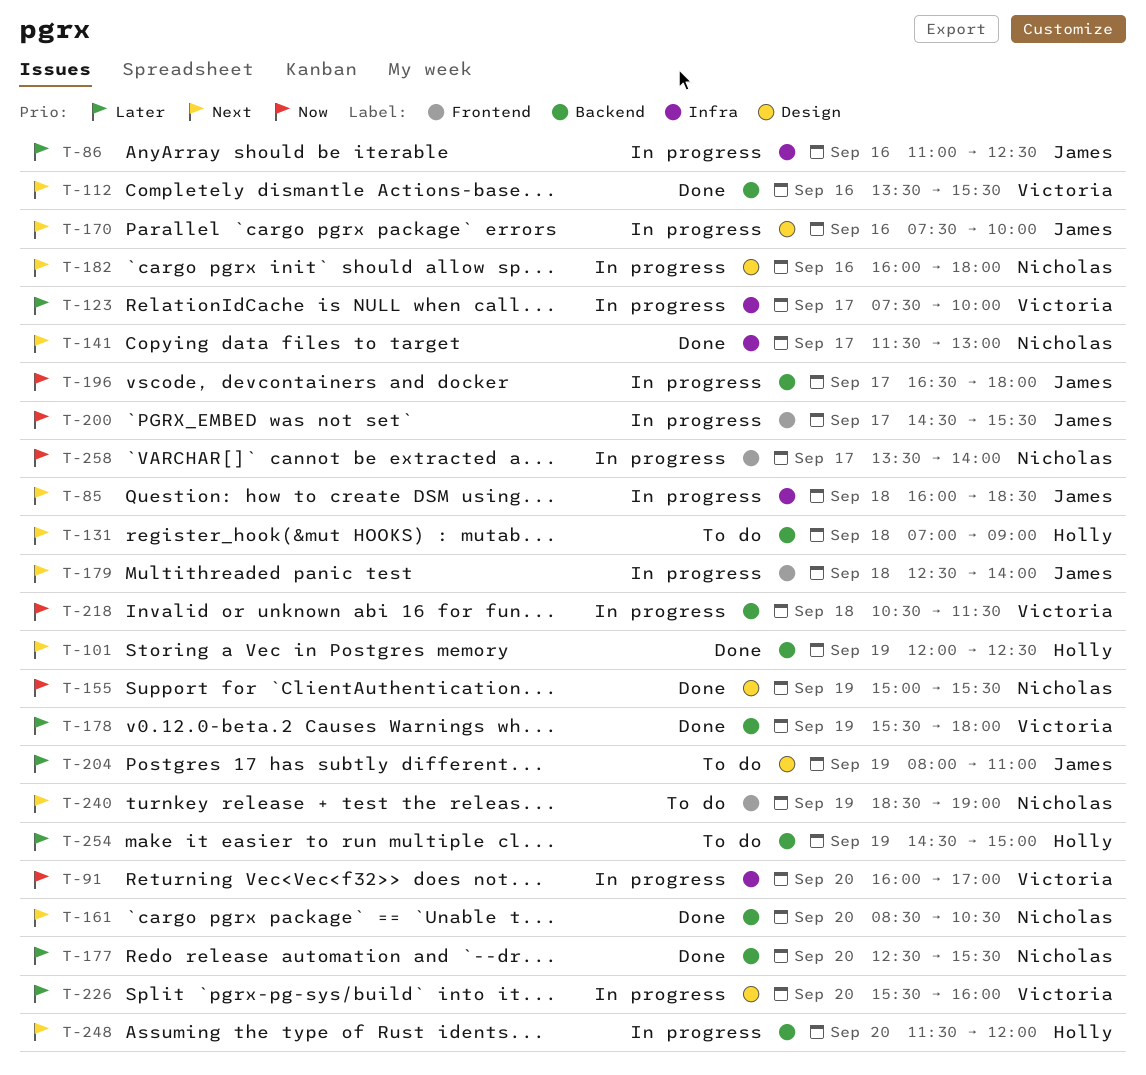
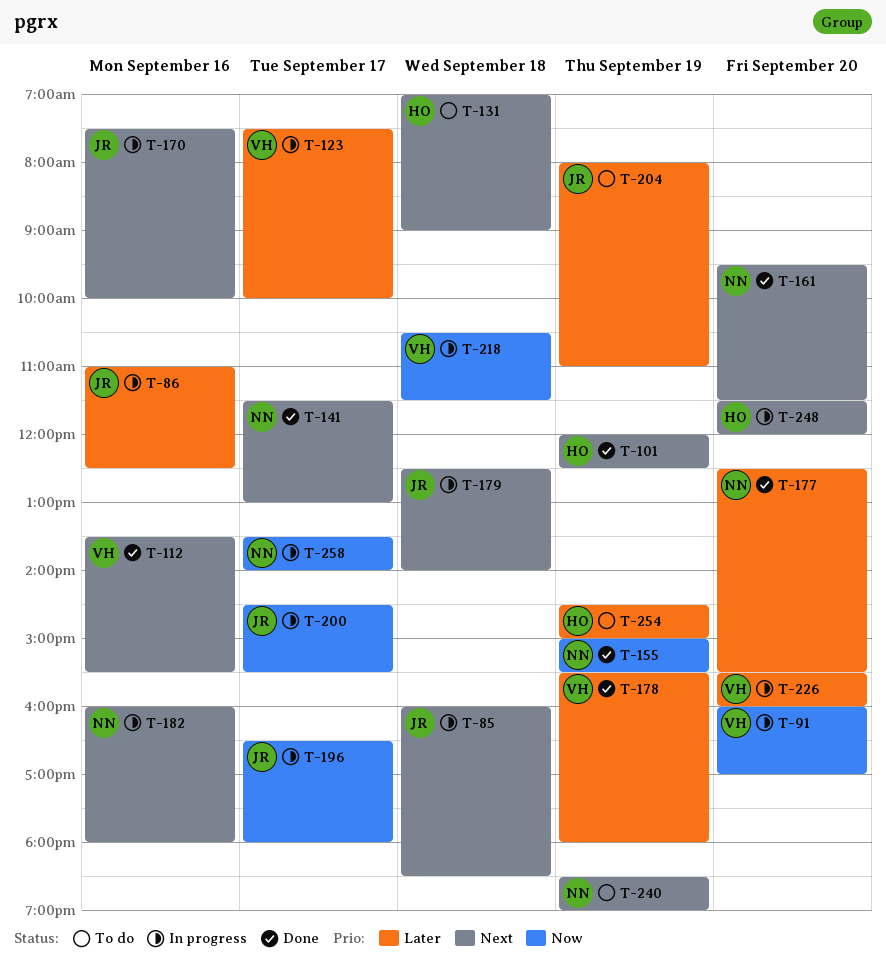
T-161, begins: 08:30 -> 09:30
T-161, ends: 10:30 -> 11:30

